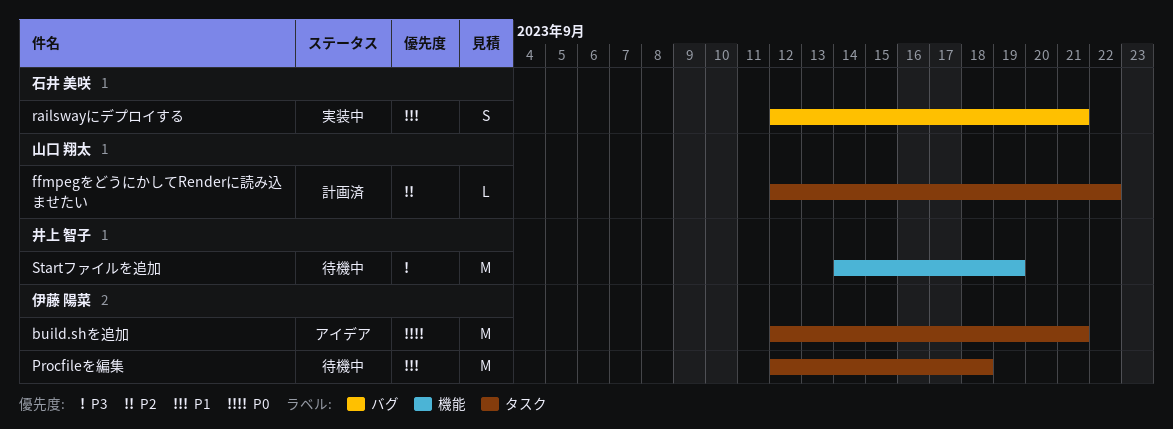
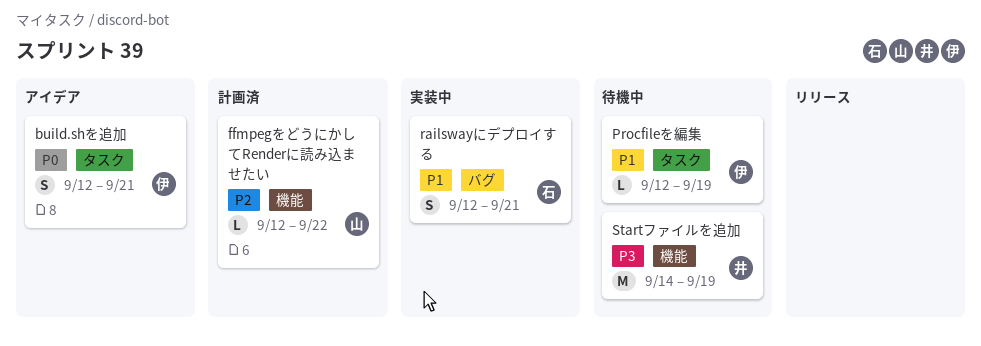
build.shを追加, estimate: M -> S
ffmpegをどうにかしてRenderに読み込ませたい, label: タスク -> 機能
Procfileを編集, estimate: M -> L
Procfileを編集, due: Sep 18 -> Sep 19

